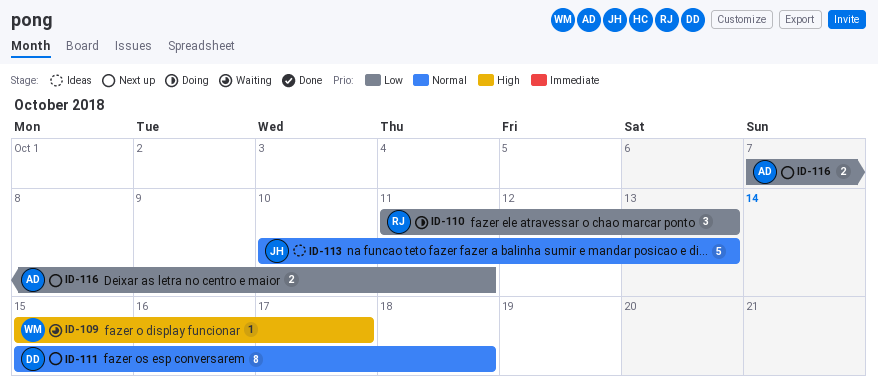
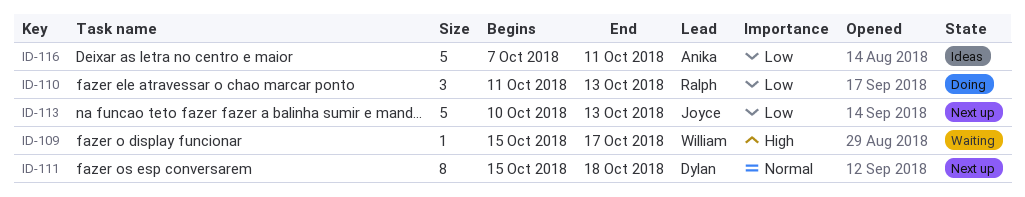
ID-113, status: Ideas -> Next up
ID-113, priority: Normal -> Low
ID-116, status: Next up -> Ideas
ID-116, estimate: 2 -> 5

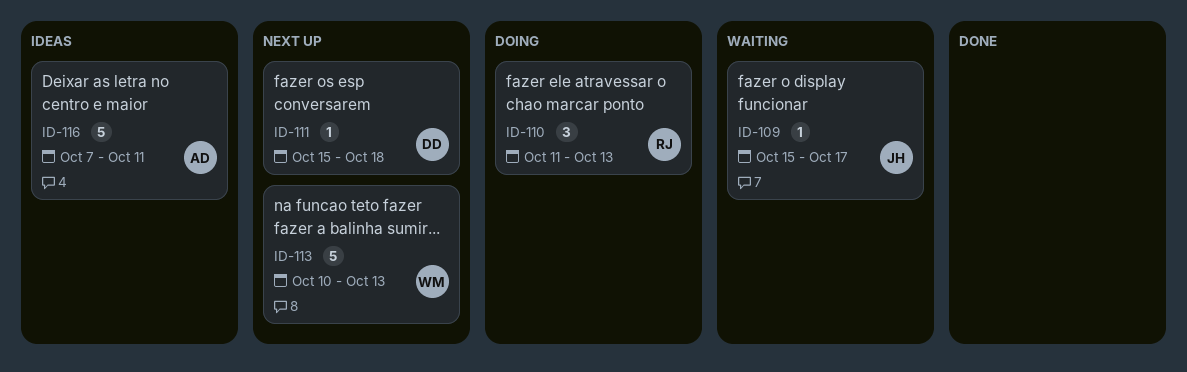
ID-109, owner: William -> Joyce
ID-111, estimate: 8 -> 1
ID-113, owner: Joyce -> William

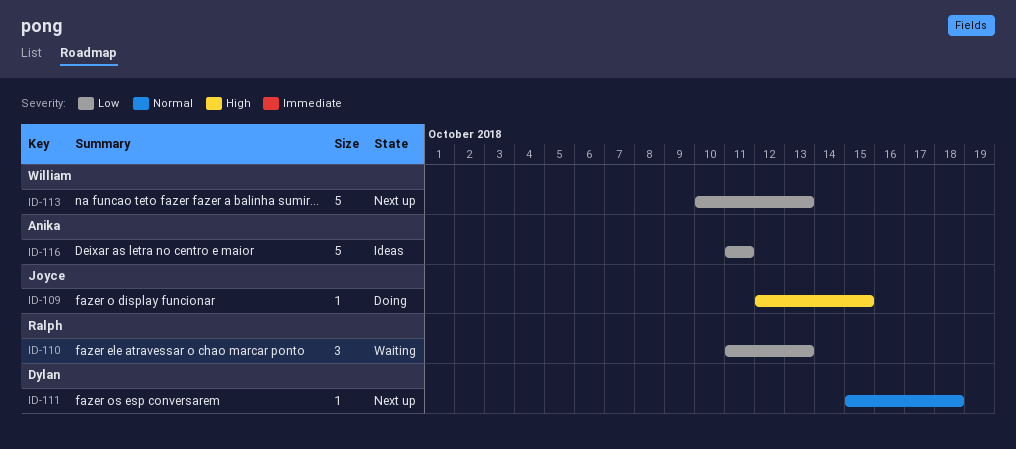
ID-109, status: Waiting -> Doing
ID-109, start: Oct 15 -> Oct 12
ID-109, due: Oct 17 -> Oct 15
ID-110, status: Doing -> Waiting
ID-116, start: Oct 7 -> Oct 11

